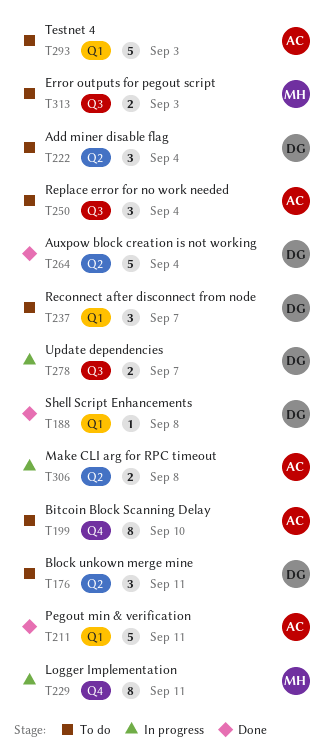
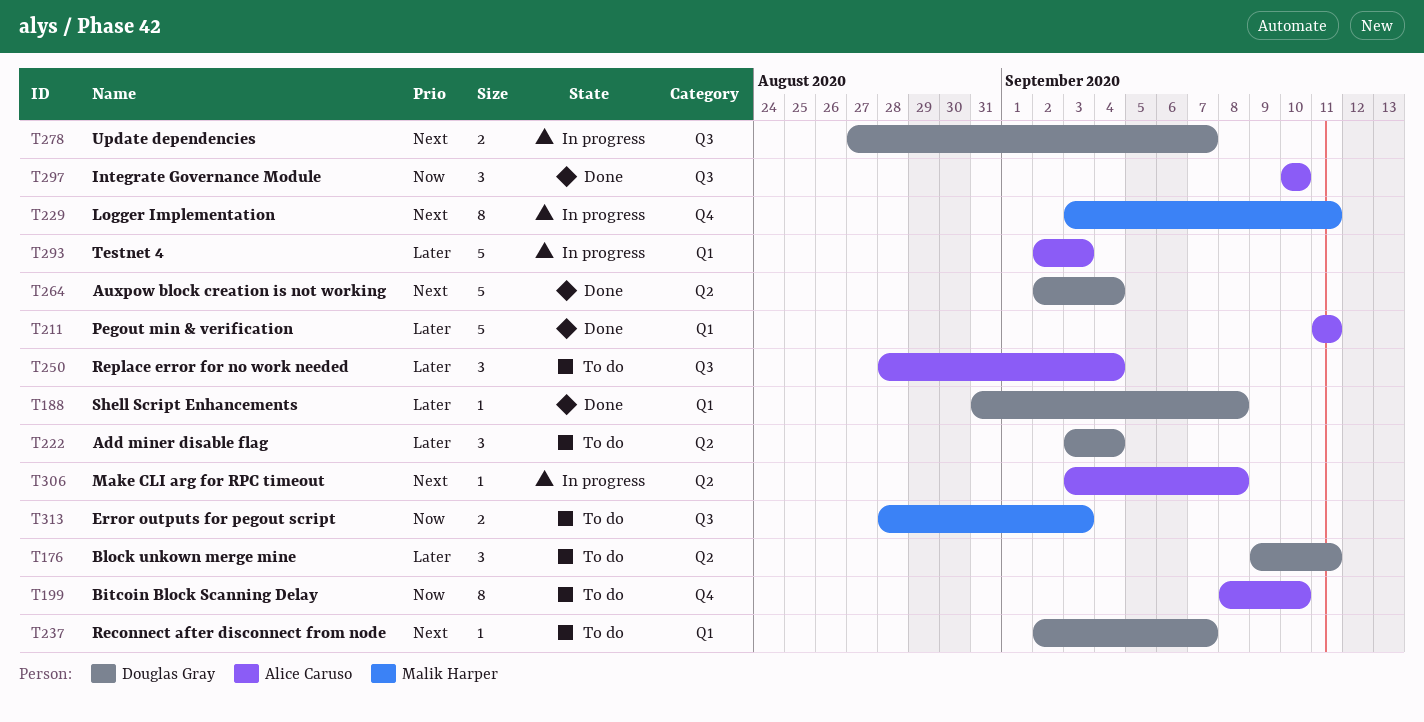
T237, estimate: 3 -> 1
T293, status: To do -> In progress
T297: none -> present
T306, estimate: 2 -> 1

